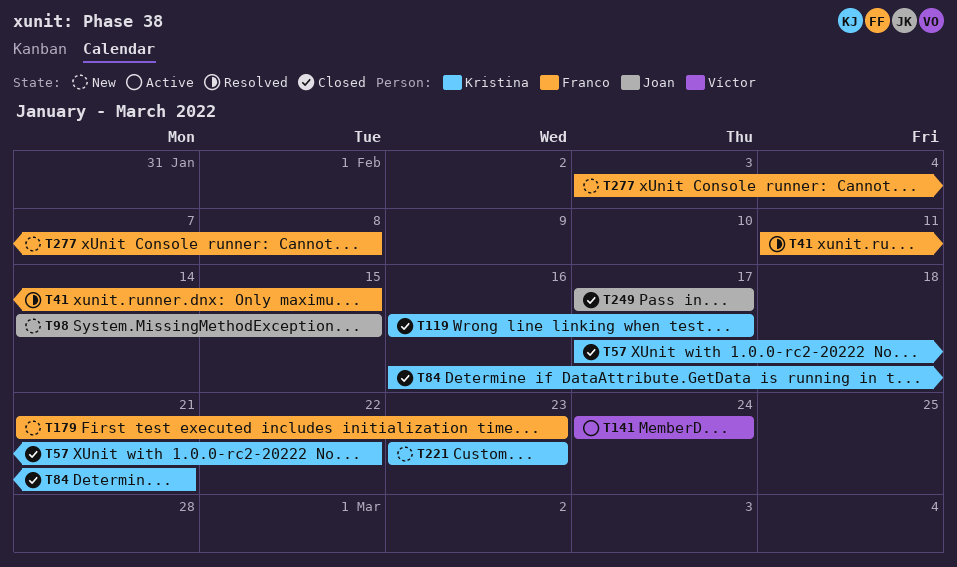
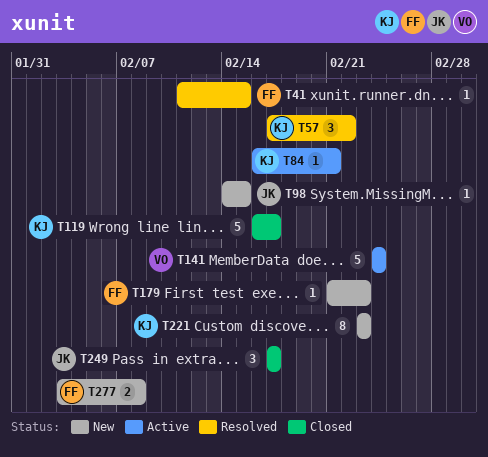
T57, status: Closed -> Resolved
T84, status: Closed -> Active

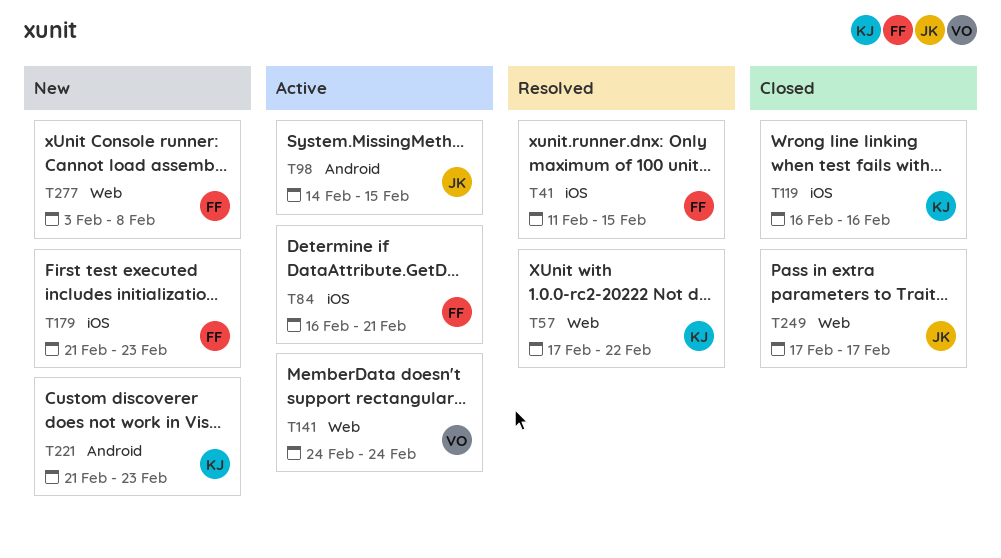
T84, owner: KJ -> FF
T98, status: New -> Active
T119, due: Feb 17 -> Feb 16
T221, start: Feb 23 -> Feb 21

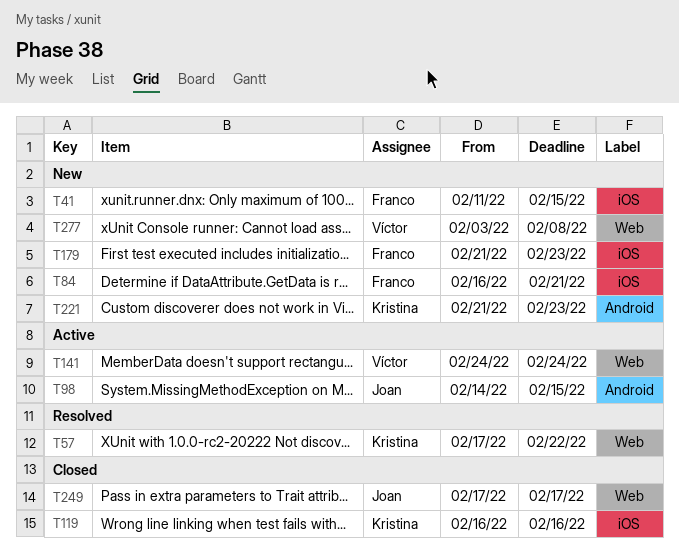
T41, status: Resolved -> New
T84, status: Active -> New
T277, owner: Franco -> Víctor

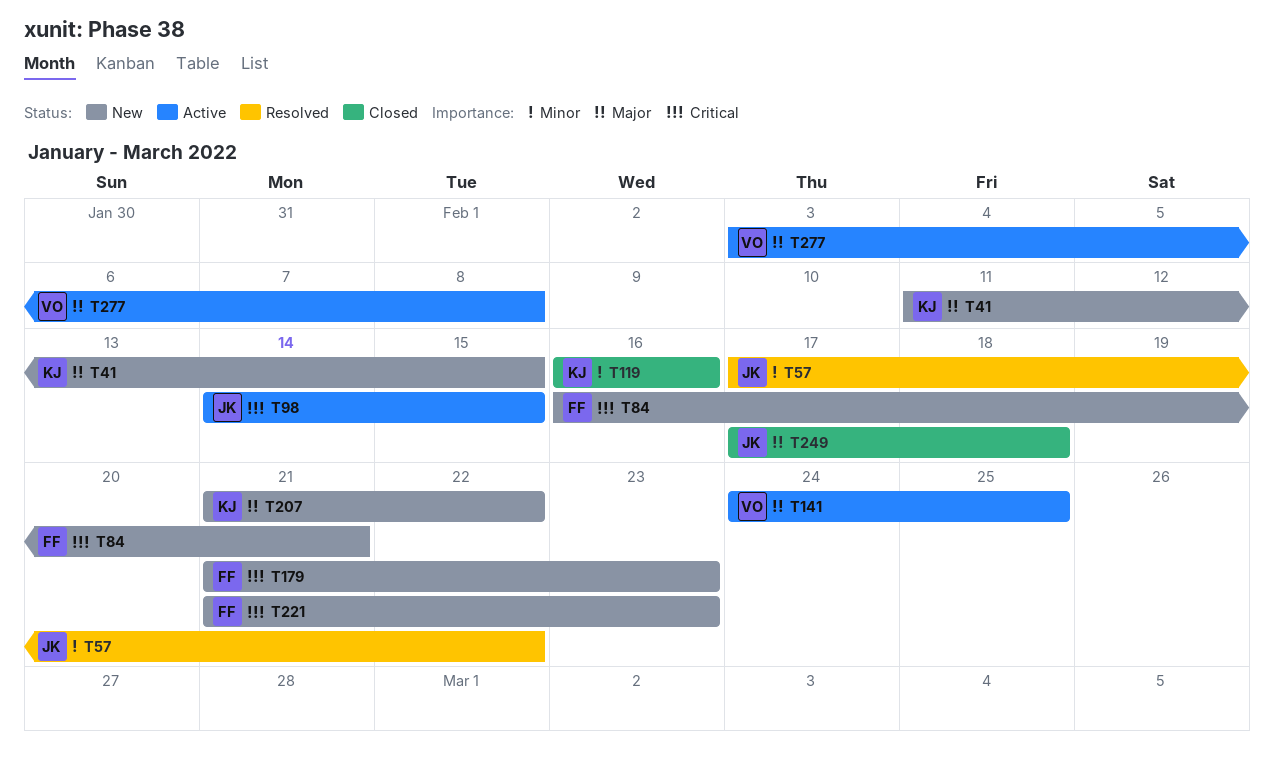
T41, owner: Franco -> Kristina
T57, owner: Kristina -> Joan
T141, due: Feb 24 -> Feb 25
T207: none -> present
T221, owner: Kristina -> Franco
T249, due: Feb 17 -> Feb 18
T277, status: New -> Active

